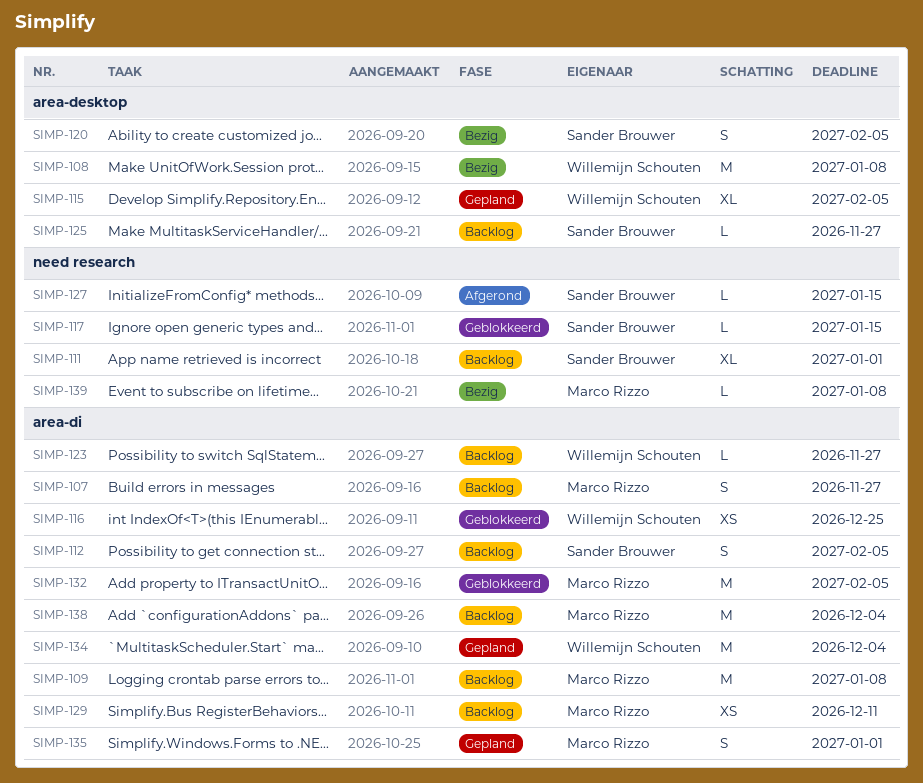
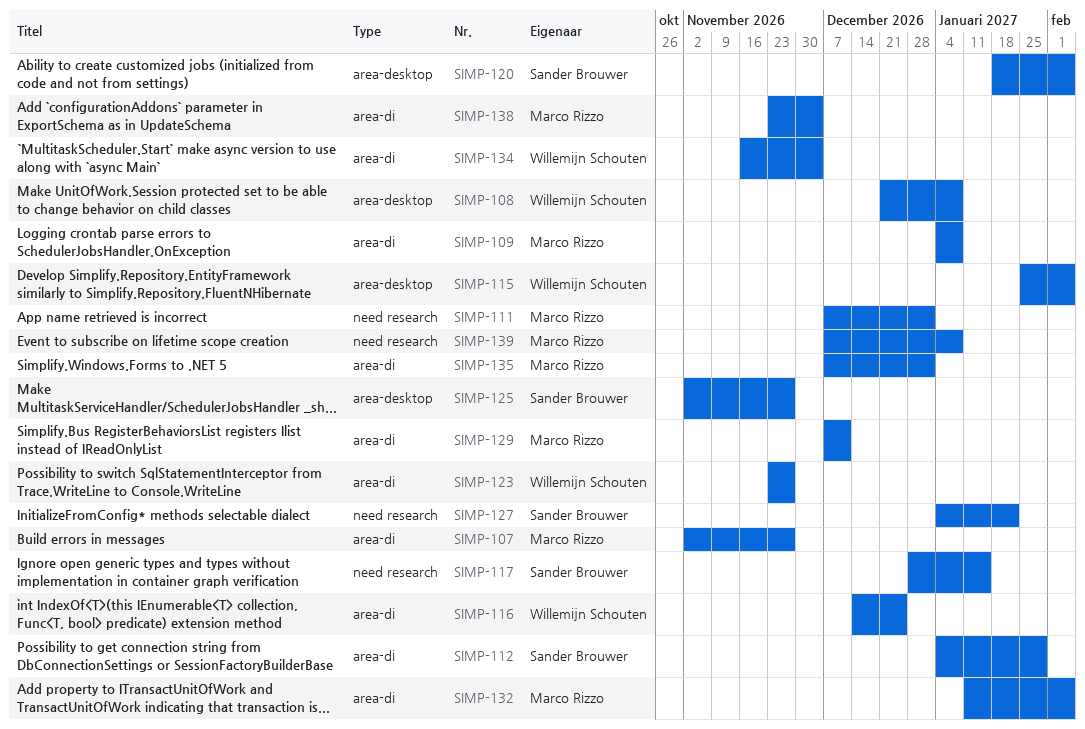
SIMP-111, owner: Sander Brouwer -> Marco Rizzo
SIMP-112, due: Feb 5 -> Jan 29
SIMP-127, due: Jan 15 -> Jan 22

